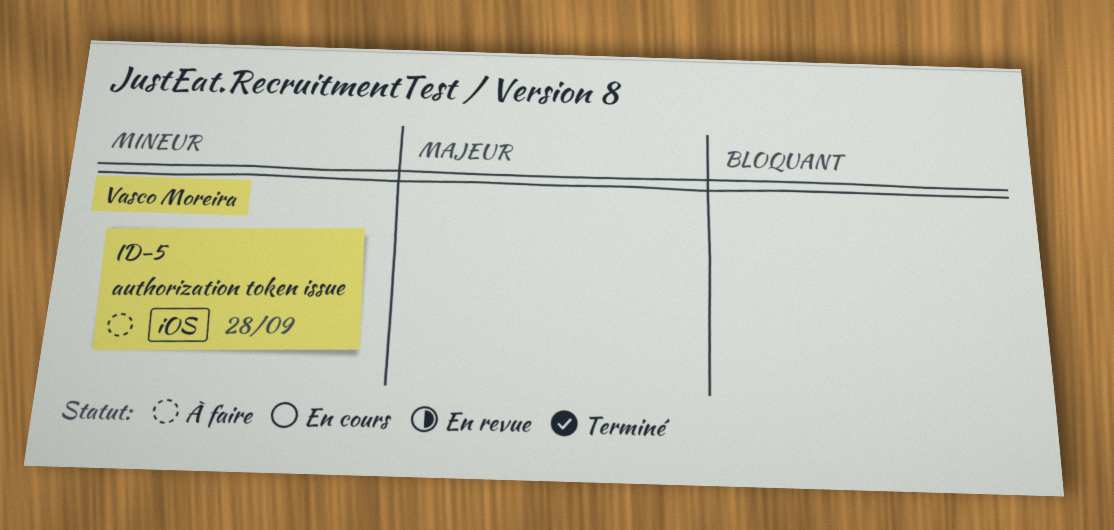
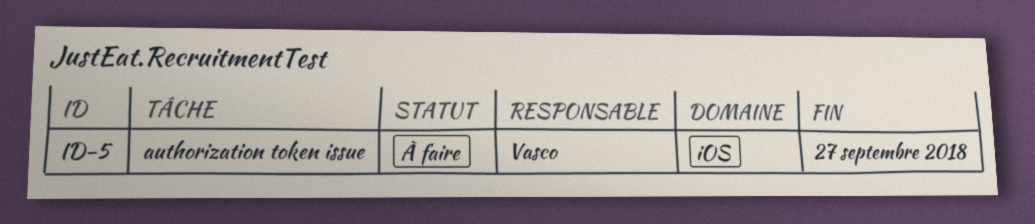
ID-5, due: Sep 28 -> Sep 27

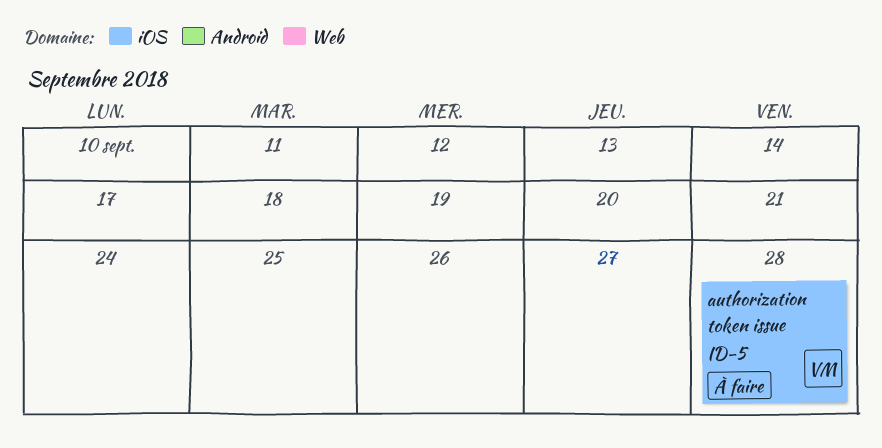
ID-5, due: Sep 27 -> Sep 28

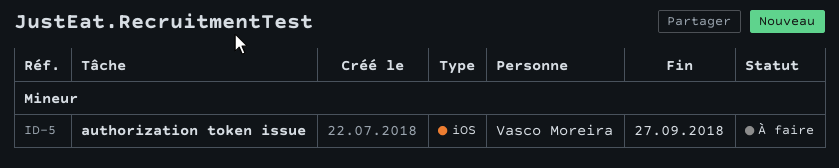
ID-5, due: Sep 28 -> Sep 27

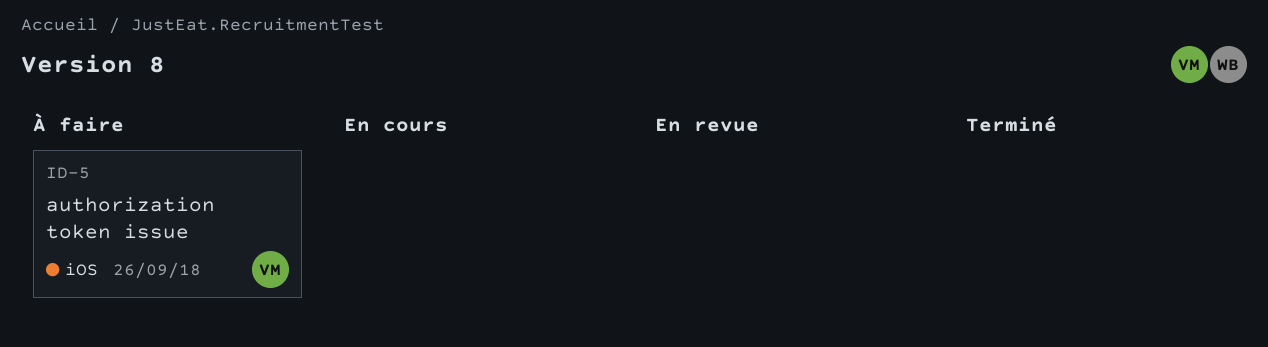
ID-5, due: Sep 27 -> Sep 26

